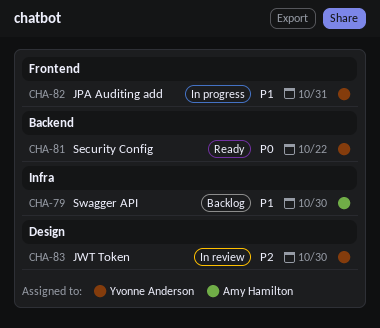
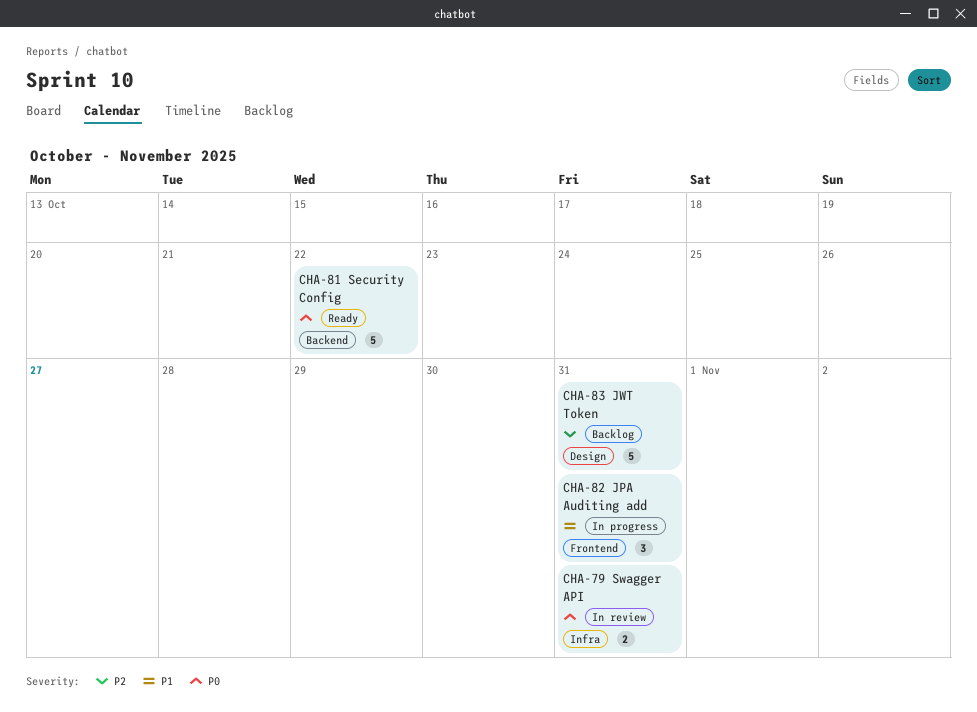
CHA-79, status: Backlog -> In review
CHA-79, priority: P1 -> P0
CHA-79, due: Oct 30 -> Oct 31
CHA-83, status: In review -> Backlog
CHA-83, due: Oct 30 -> Oct 31

